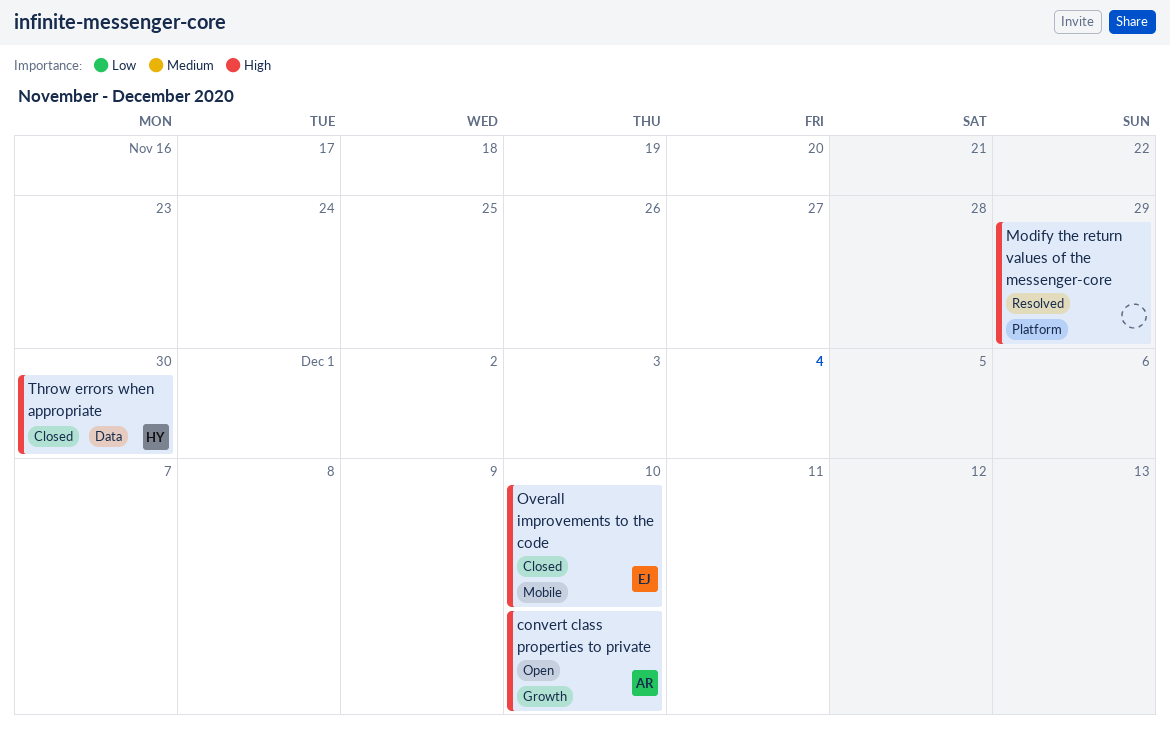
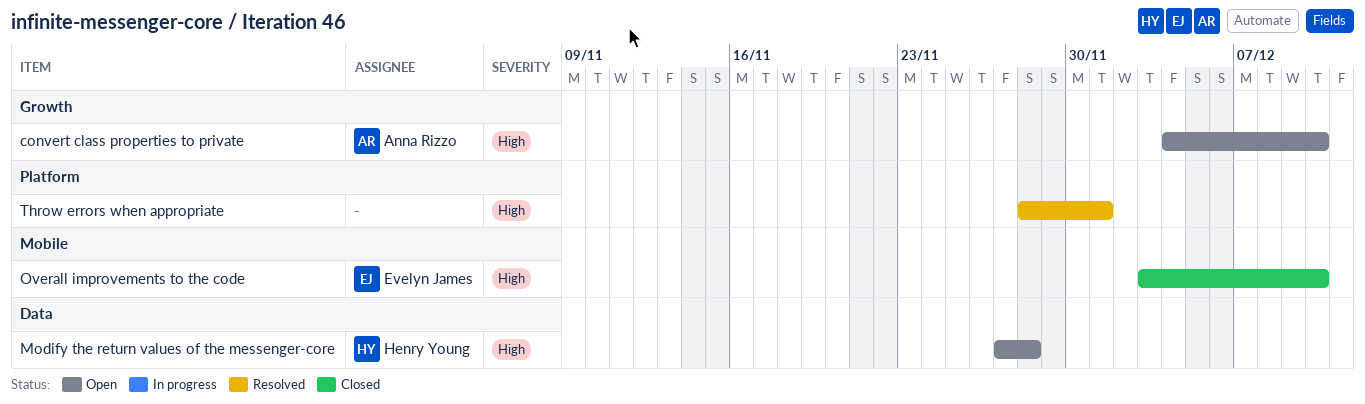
Modify the return values of the messenger-core, status: Resolved -> Open
Modify the return values of the messenger-core, owner: none -> Henry Young
Modify the return values of the messenger-core, label: Platform -> Data
Modify the return values of the messenger-core, due: Nov 29 -> Nov 28
Throw errors when appropriate, status: Closed -> Resolved
Throw errors when appropriate, owner: Henry Young -> none
Throw errors when appropriate, label: Data -> Platform
Throw errors when appropriate, due: Nov 30 -> Dec 1

